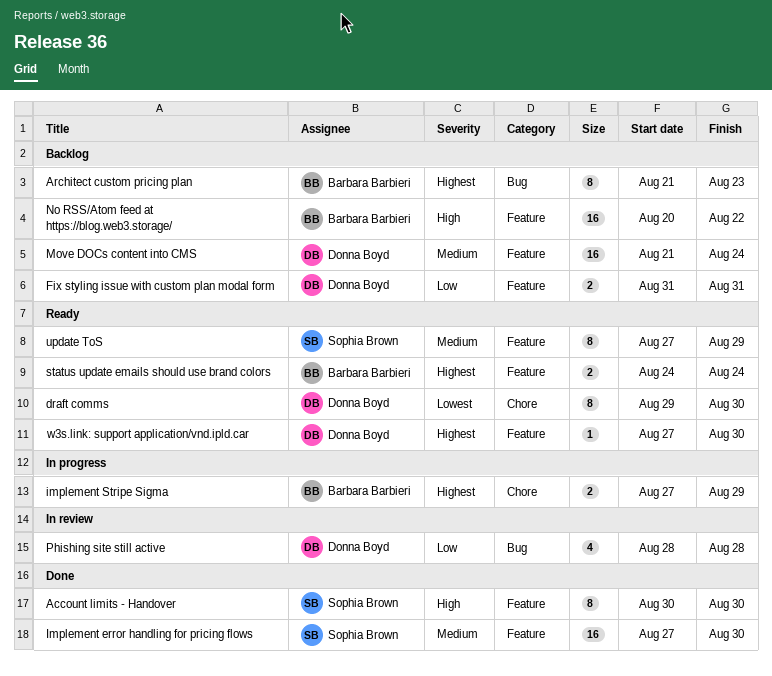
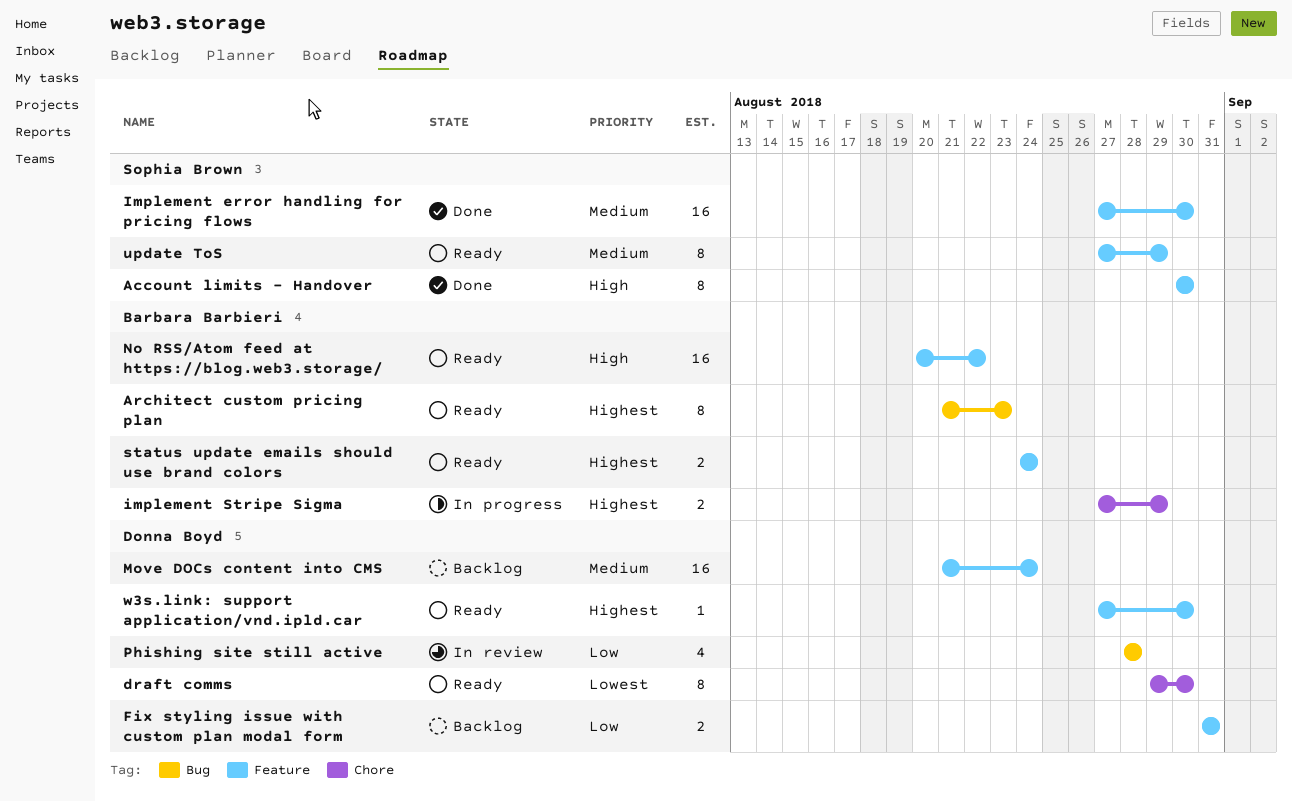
Architect custom pricing plan, status: Backlog -> Ready
No RSS/Atom feed at https://blog.web3.storage/, status: Backlog -> Ready

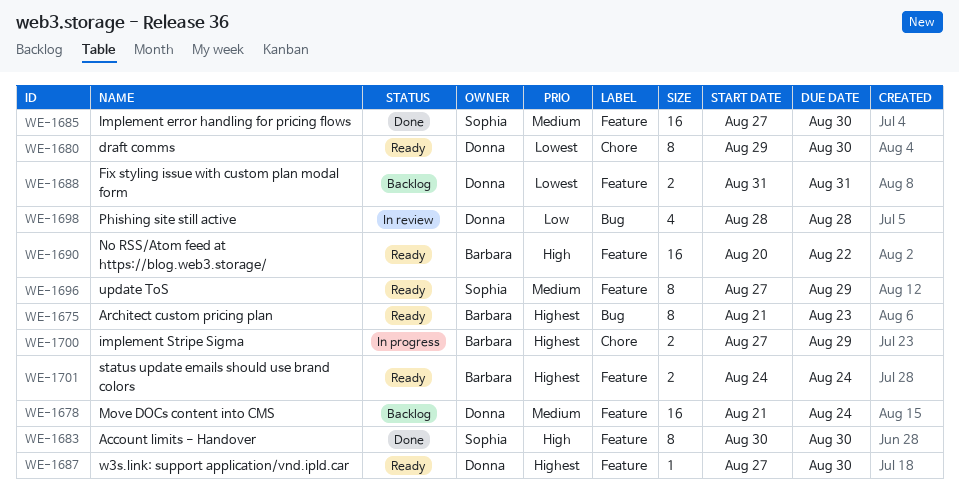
Fix styling issue with custom plan modal form, priority: Low -> Lowest

